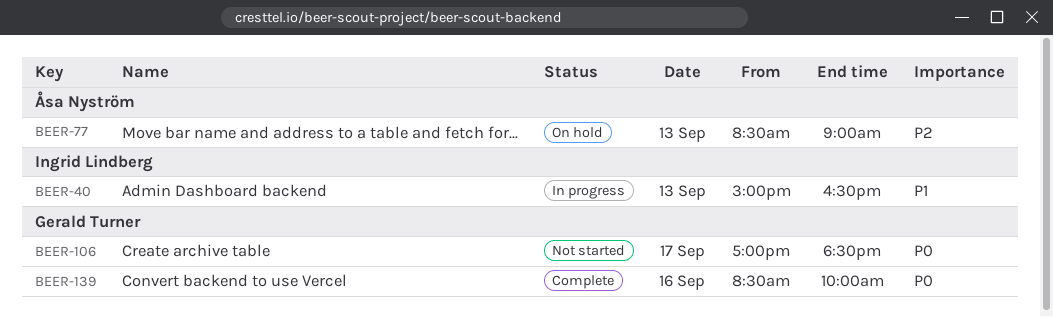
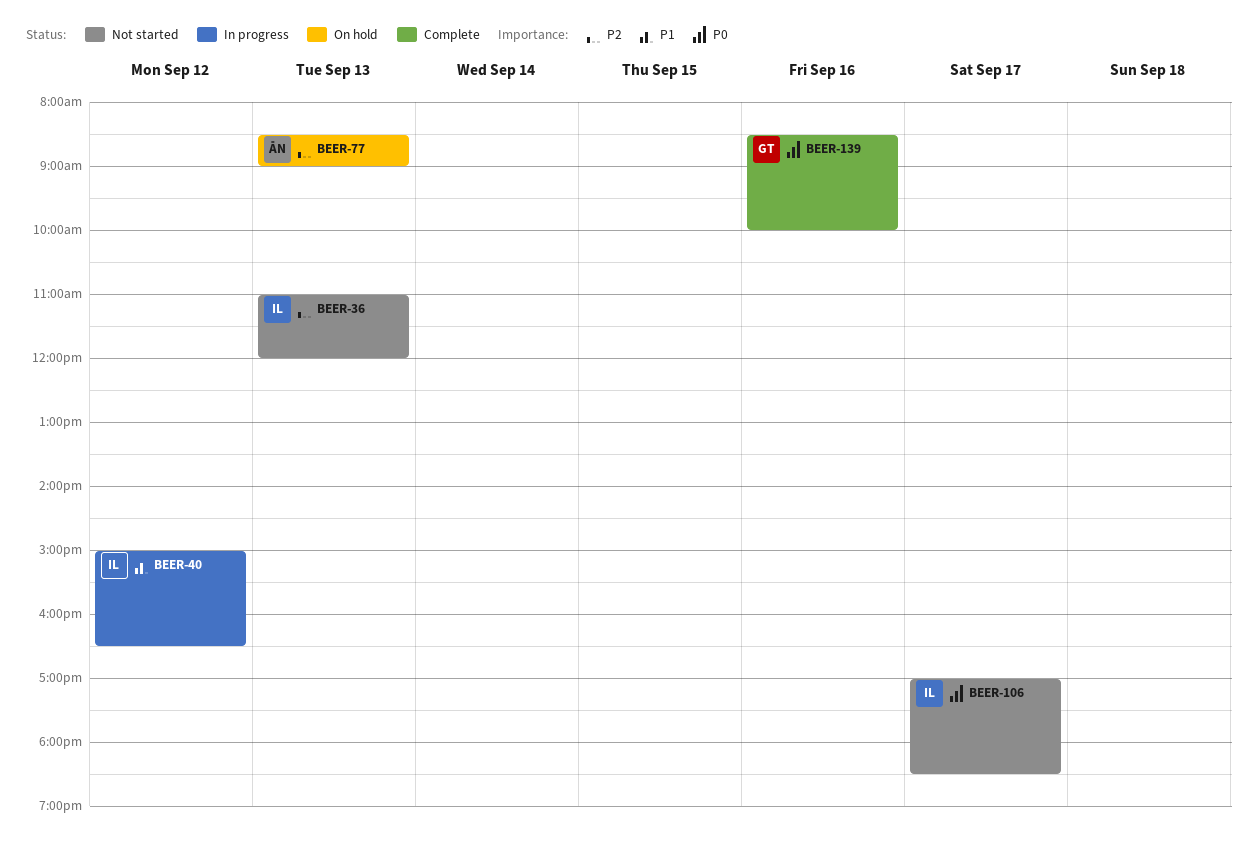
BEER-36: none -> present
BEER-40, day: Sep 13 -> Sep 12
BEER-106, owner: Gerald Turner -> Ingrid Lindberg

